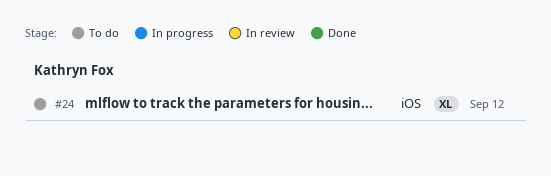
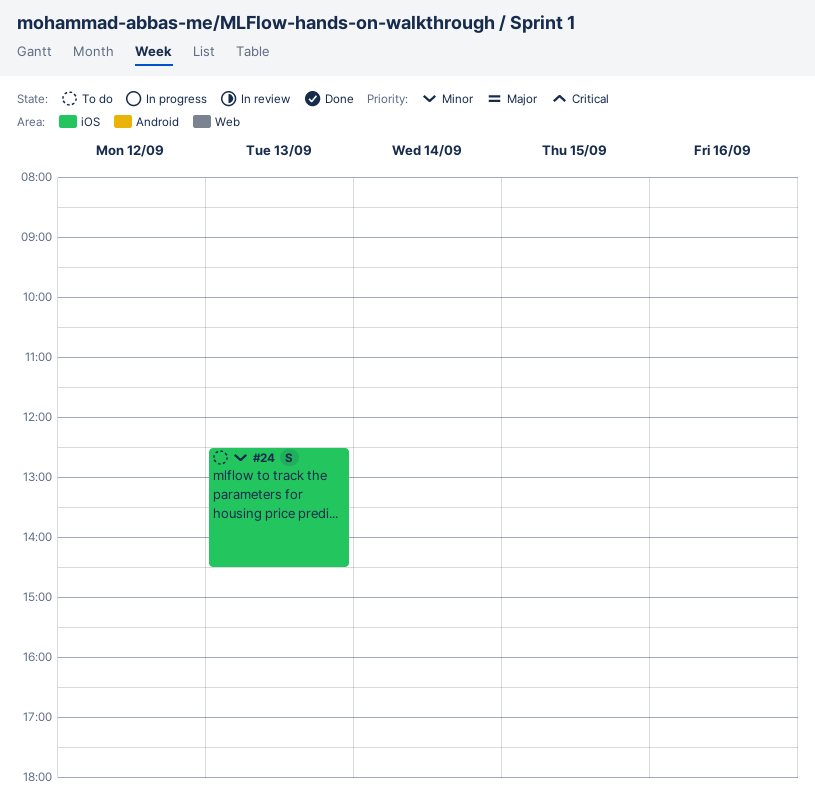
#24, estimate: XL -> S
#24, day: Sep 12 -> Sep 13

